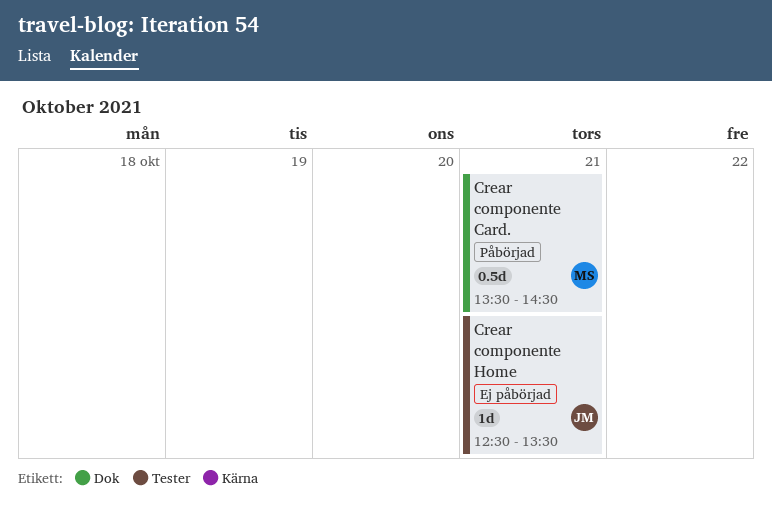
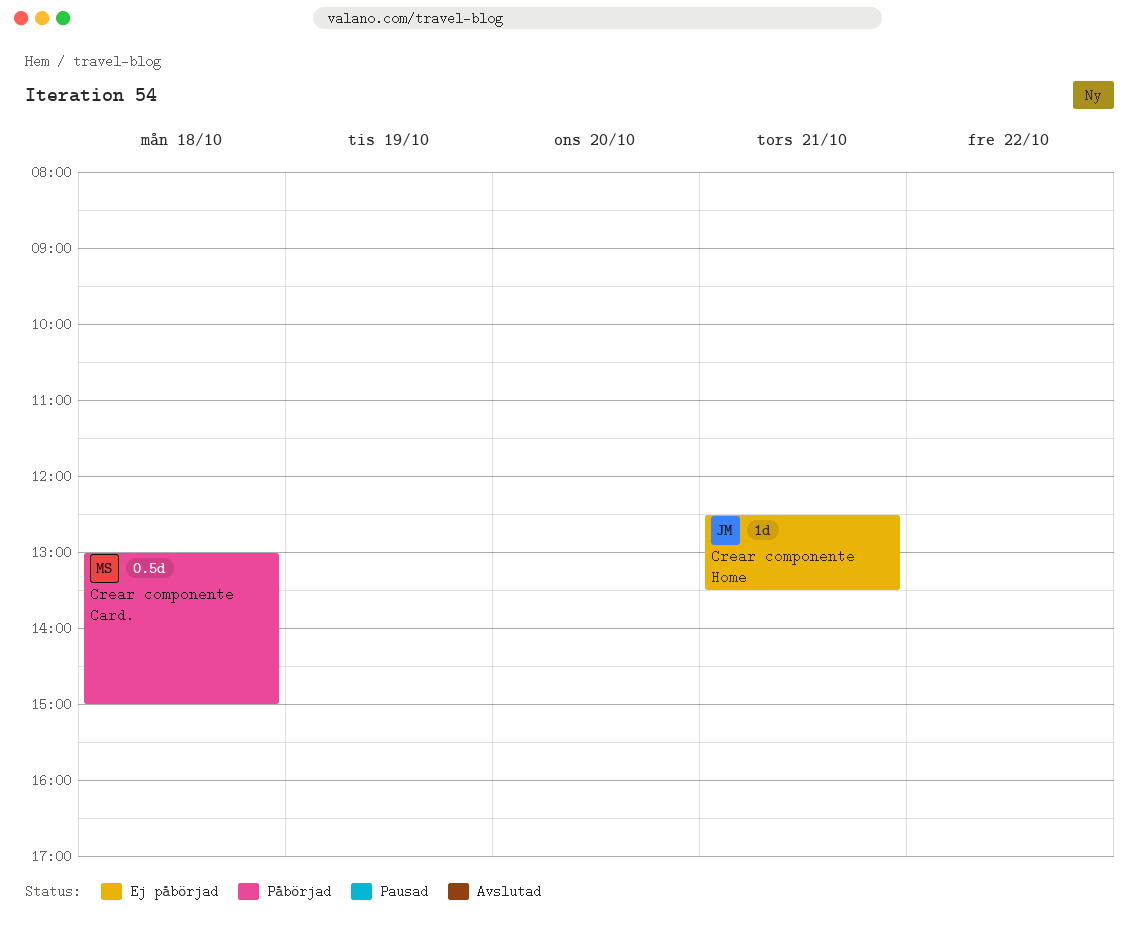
Crear componente Card., day: Oct 21 -> Oct 18
Crear componente Card., begins: 13:30 -> 13:00
Crear componente Card., ends: 14:30 -> 15:00

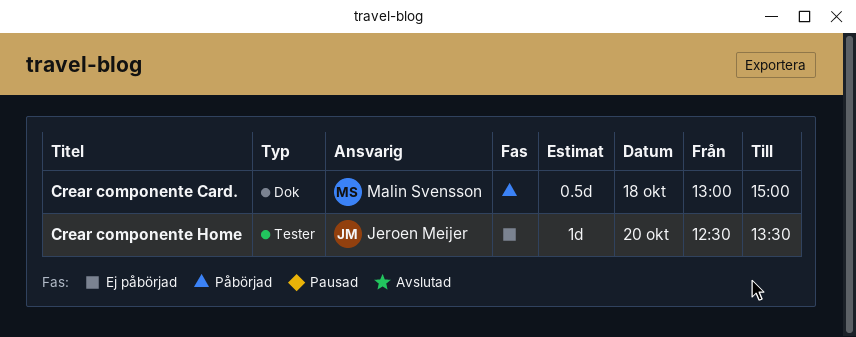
Crear componente Home, day: Oct 21 -> Oct 20

